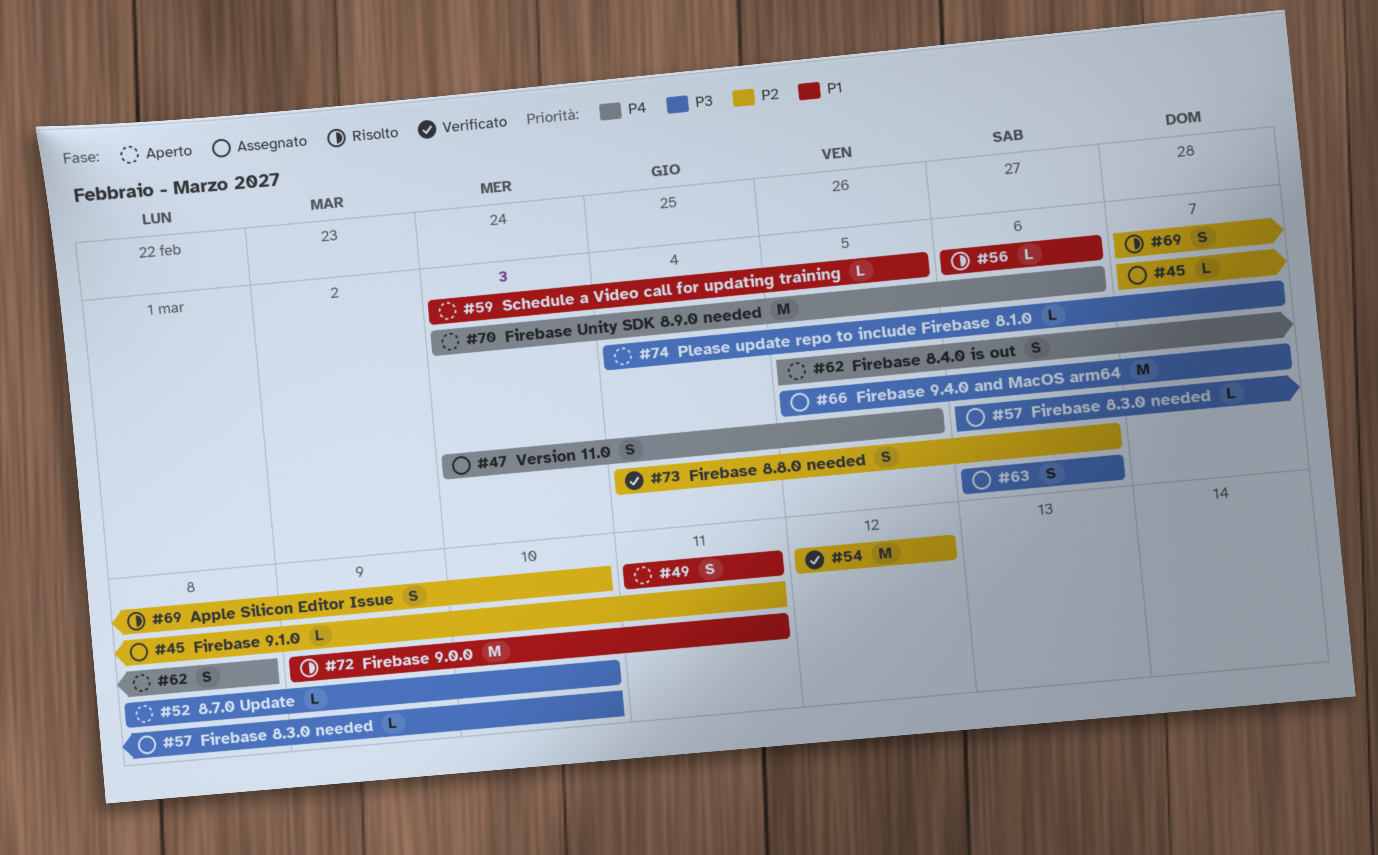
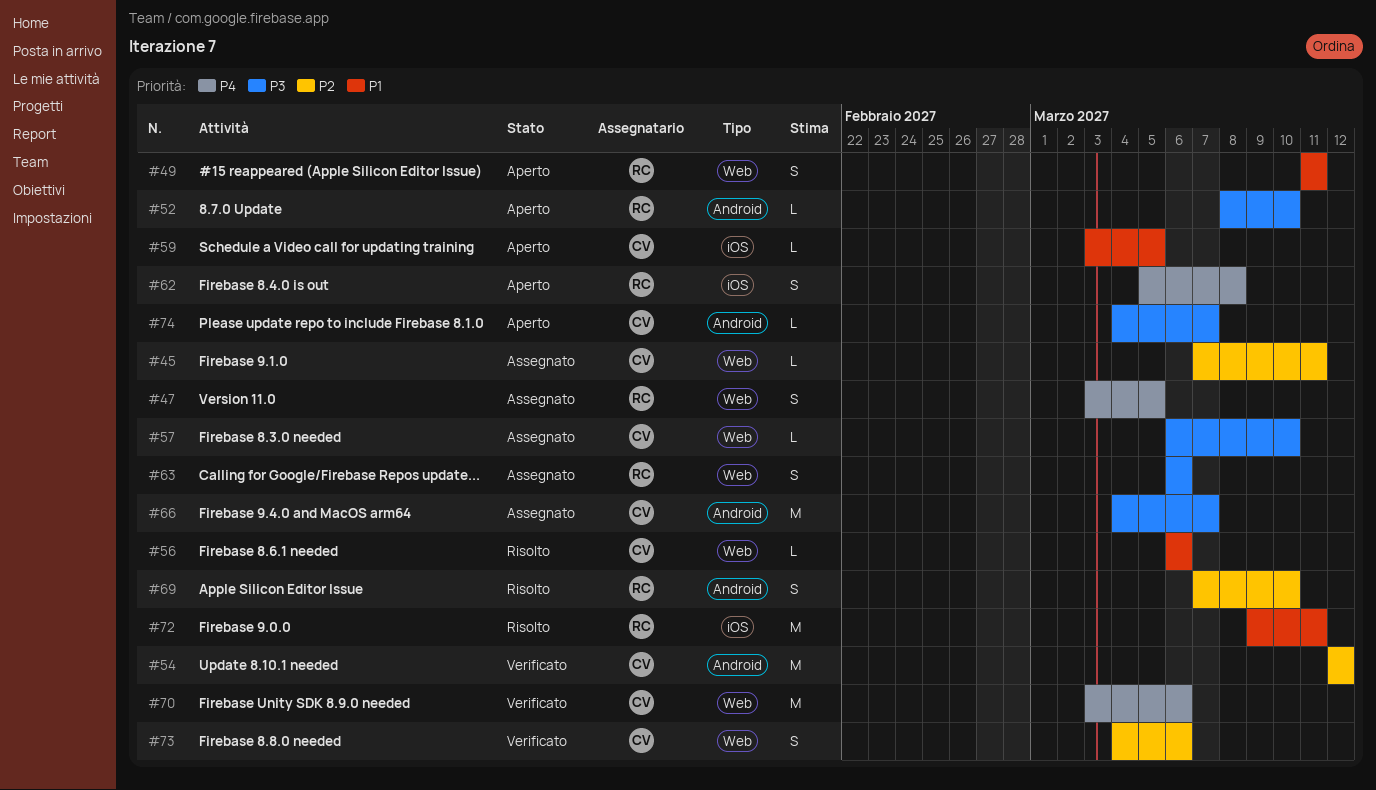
#66, start: Mar 5 -> Mar 4
#70, status: Aperto -> Verificato

